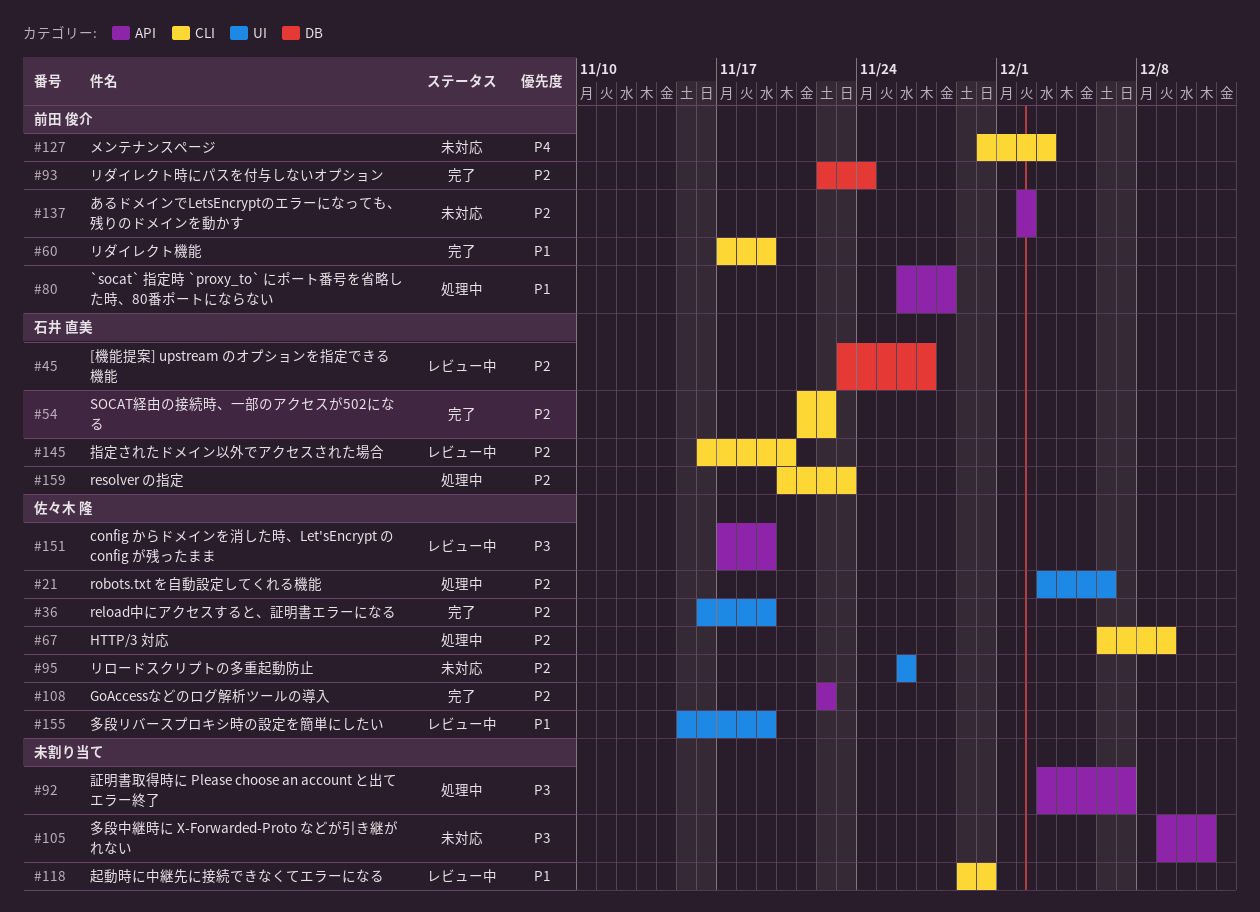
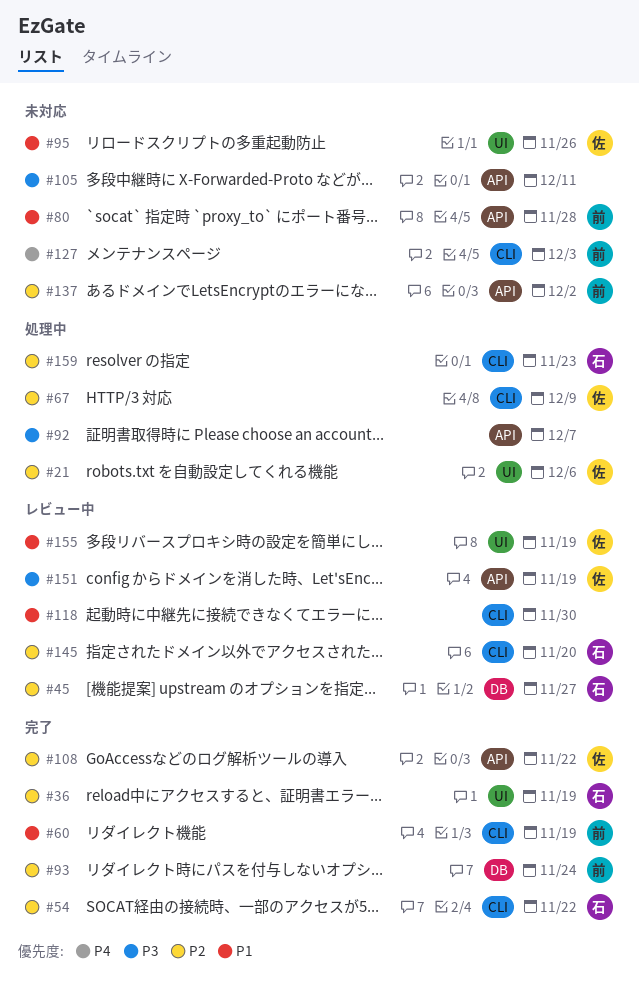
#36, owner: 佐々木 隆 -> 石井 直美
#80, status: 処理中 -> 未対応
#95, priority: P2 -> P1

